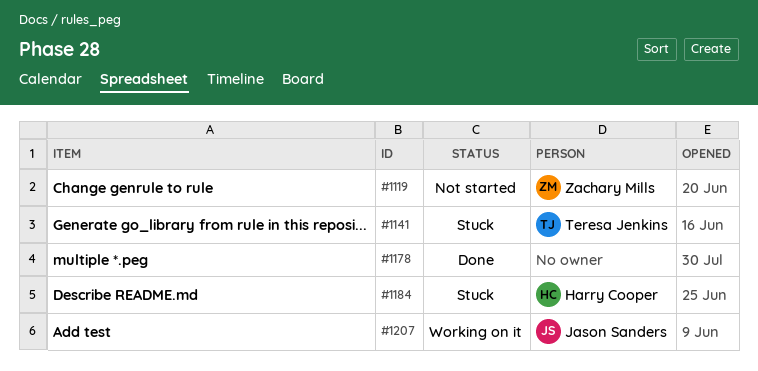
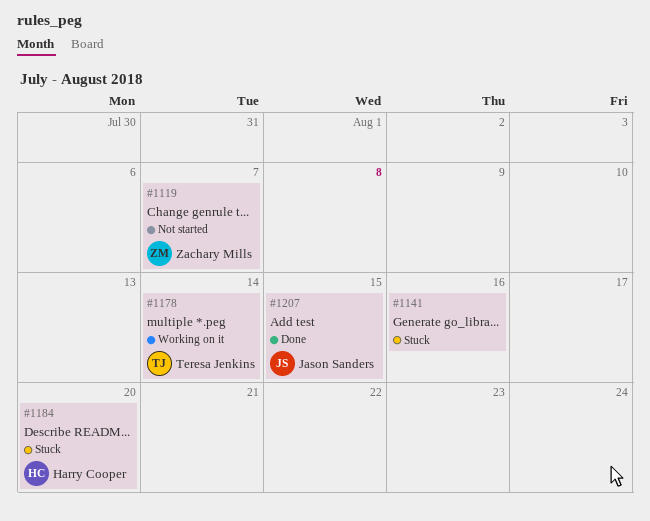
#1141, owner: Teresa Jenkins -> none
#1178, status: Done -> Working on it
#1178, owner: none -> Teresa Jenkins
#1207, status: Working on it -> Done

